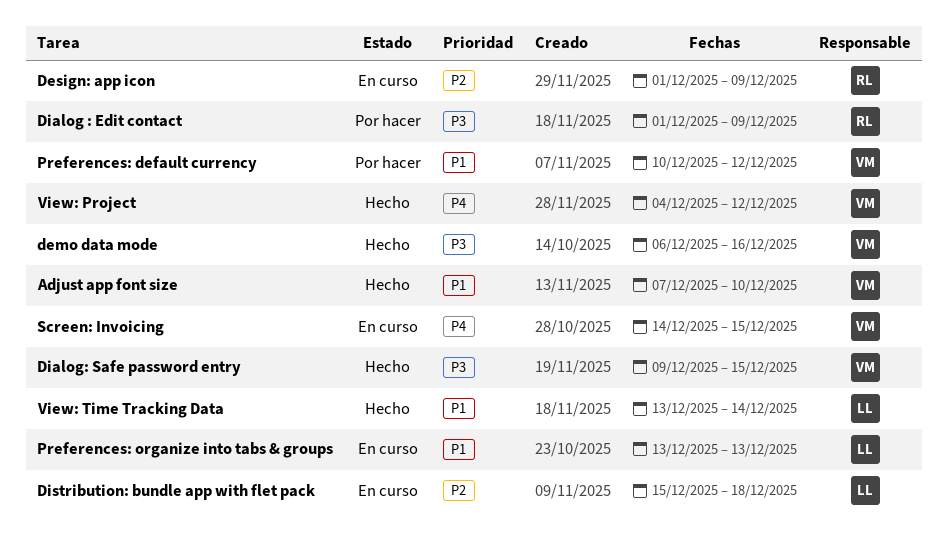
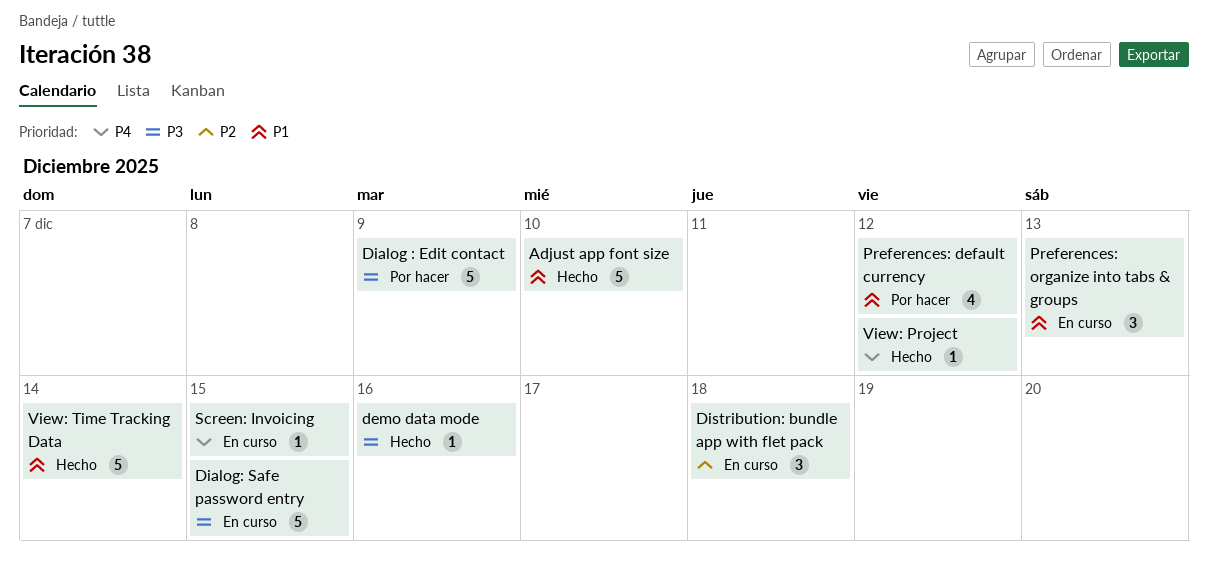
Design: app icon: present -> none
Dialog: Safe password entry, status: Hecho -> En curso

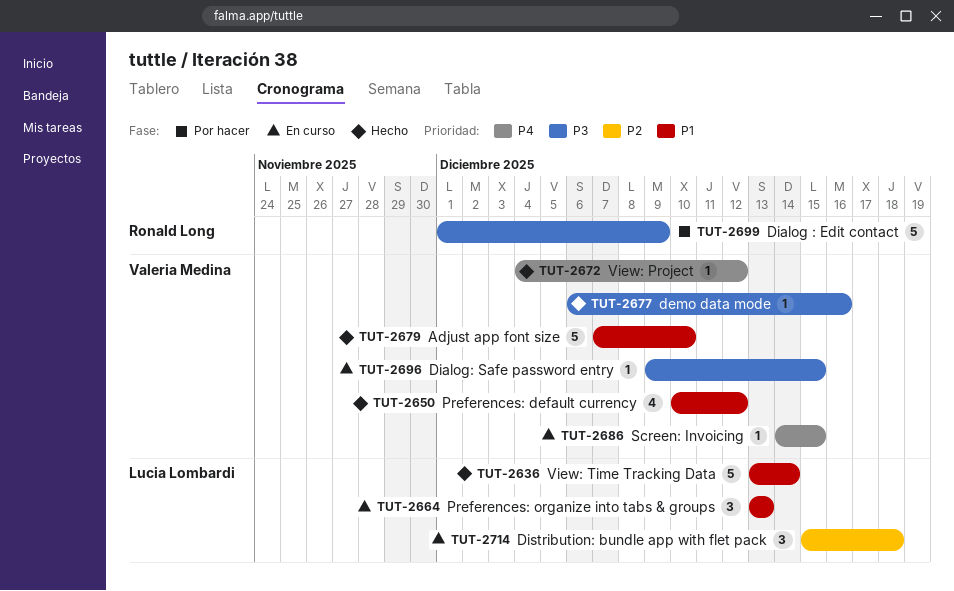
Dialog: Safe password entry, estimate: 5 -> 1
Preferences: default currency, status: Por hacer -> Hecho

